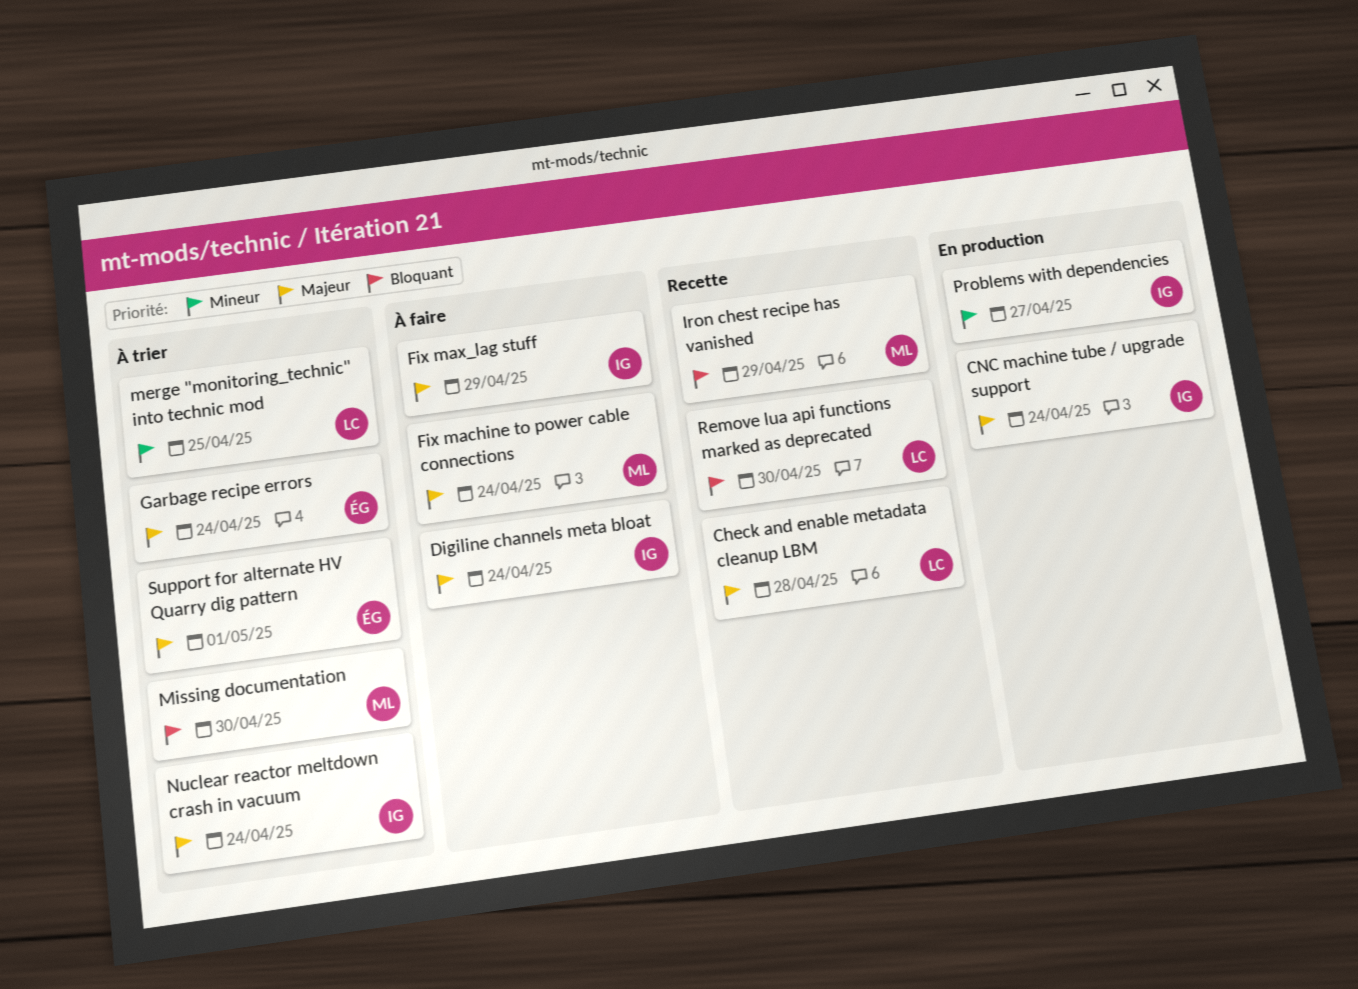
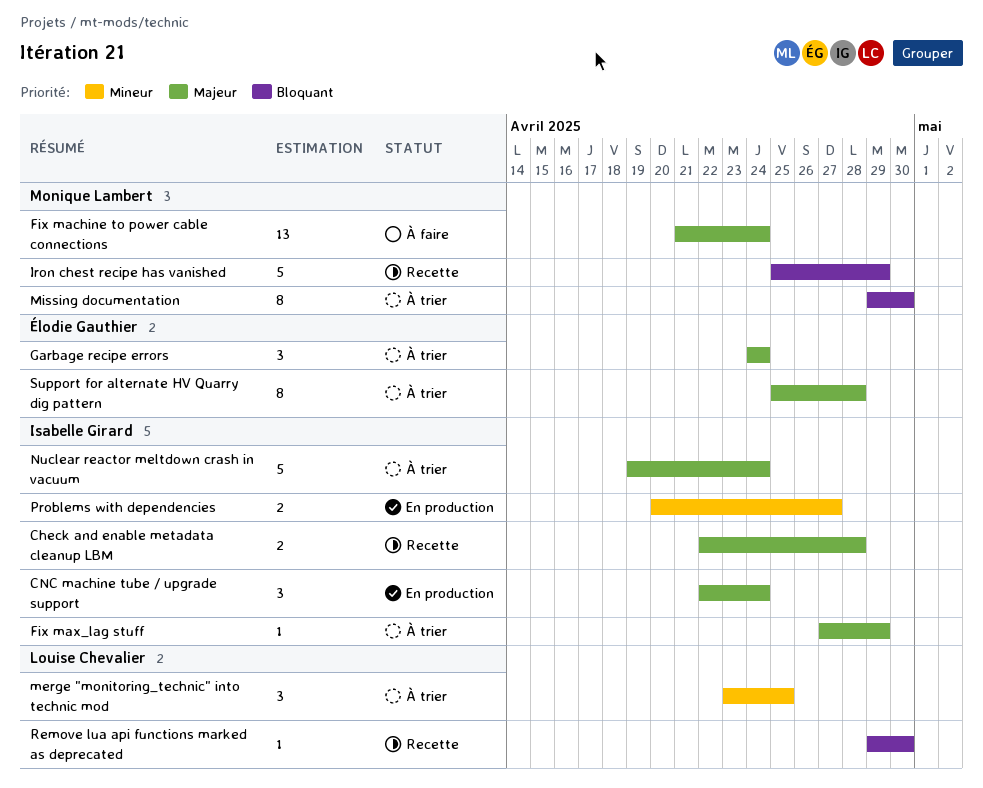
Check and enable metadata cleanup LBM, owner: Louise Chevalier -> Isabelle Girard
Digiline channels meta bloat: present -> none
Fix max_lag stuff, status: À faire -> À trier
Support for alternate HV Quarry dig pattern, due: May 1 -> Apr 28

